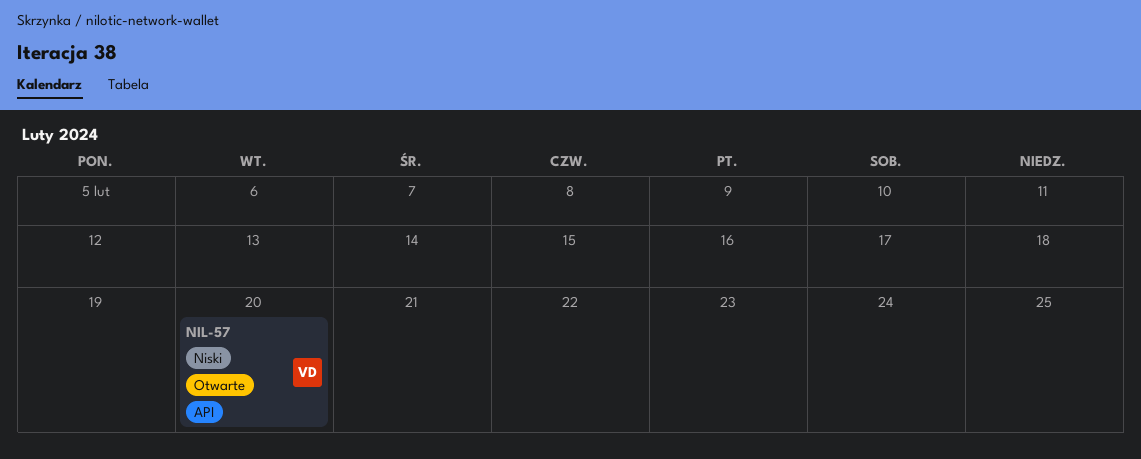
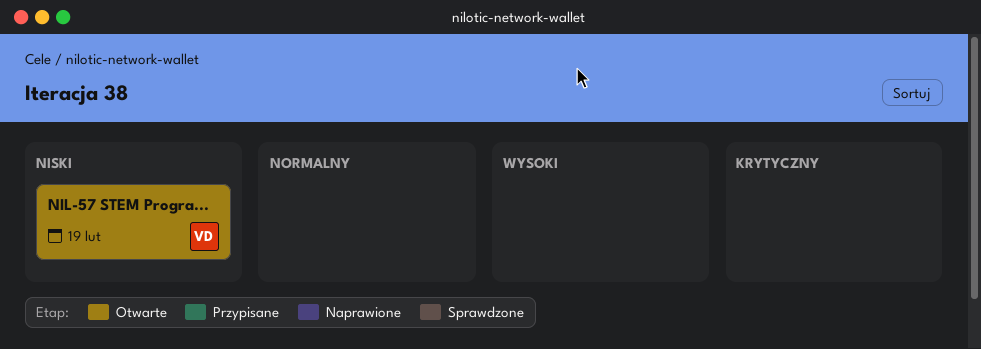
NIL-57, due: Feb 20 -> Feb 19

